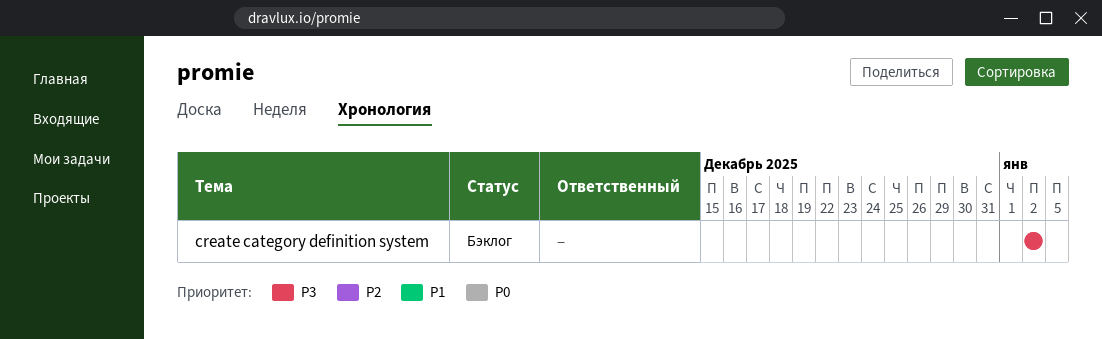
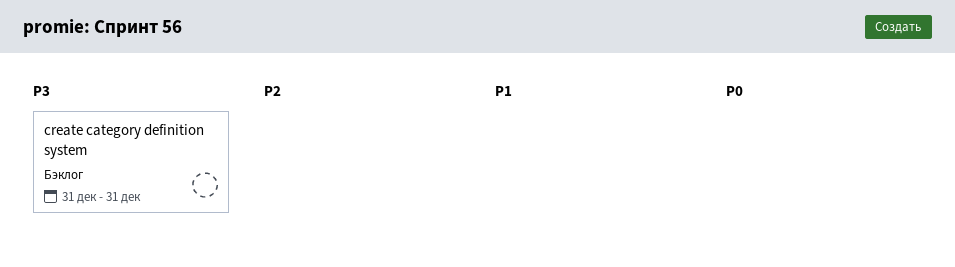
create category definition system, start: Jan 2 -> Dec 31
create category definition system, due: Jan 2 -> Dec 31

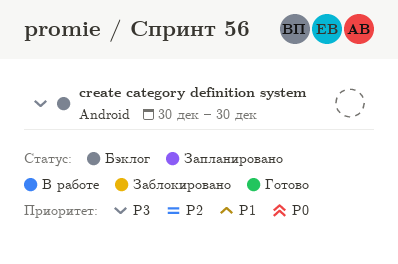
create category definition system, start: Dec 31 -> Dec 30
create category definition system, due: Dec 31 -> Dec 30

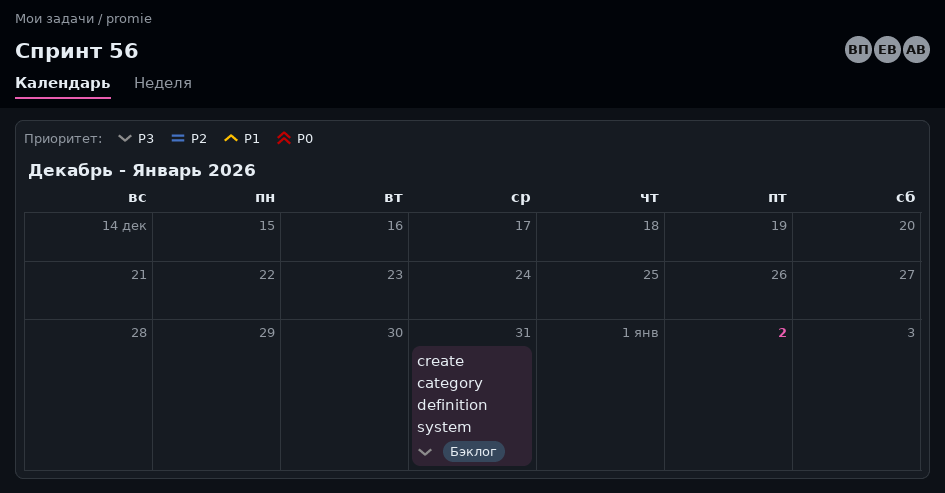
create category definition system, due: Dec 30 -> Dec 31

